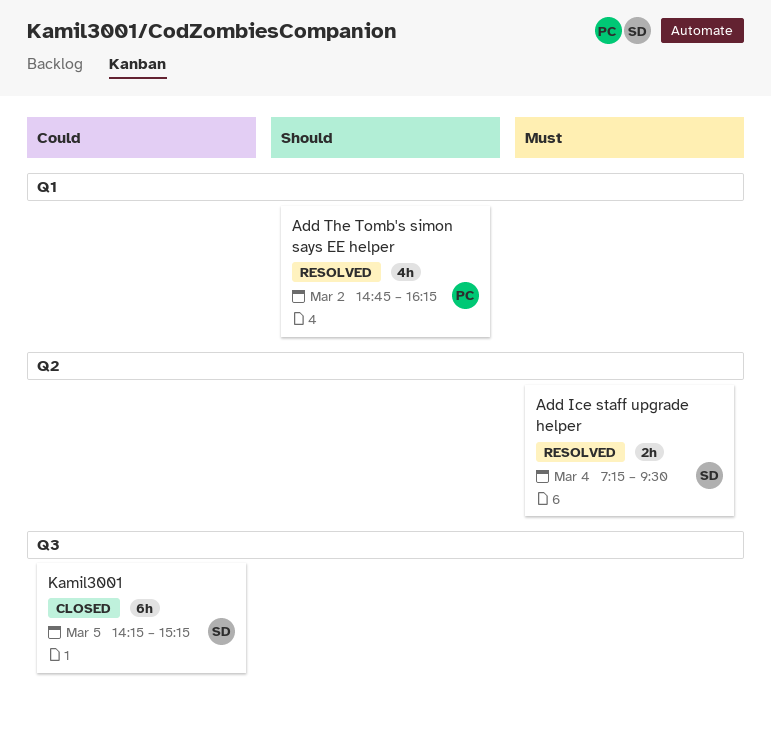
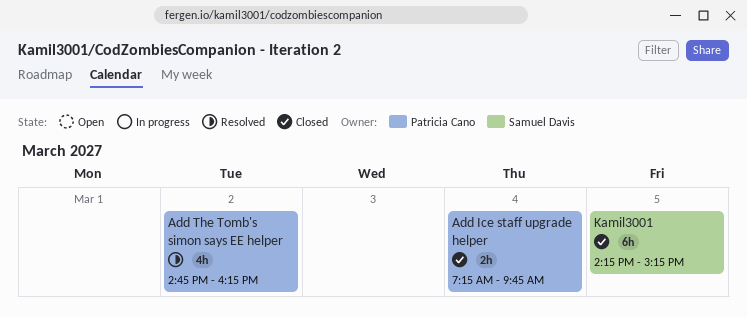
Add Ice staff upgrade helper, status: Resolved -> Closed
Add Ice staff upgrade helper, owner: Samuel Davis -> Patricia Cano
Add Ice staff upgrade helper, ends: 09:30 -> 09:45

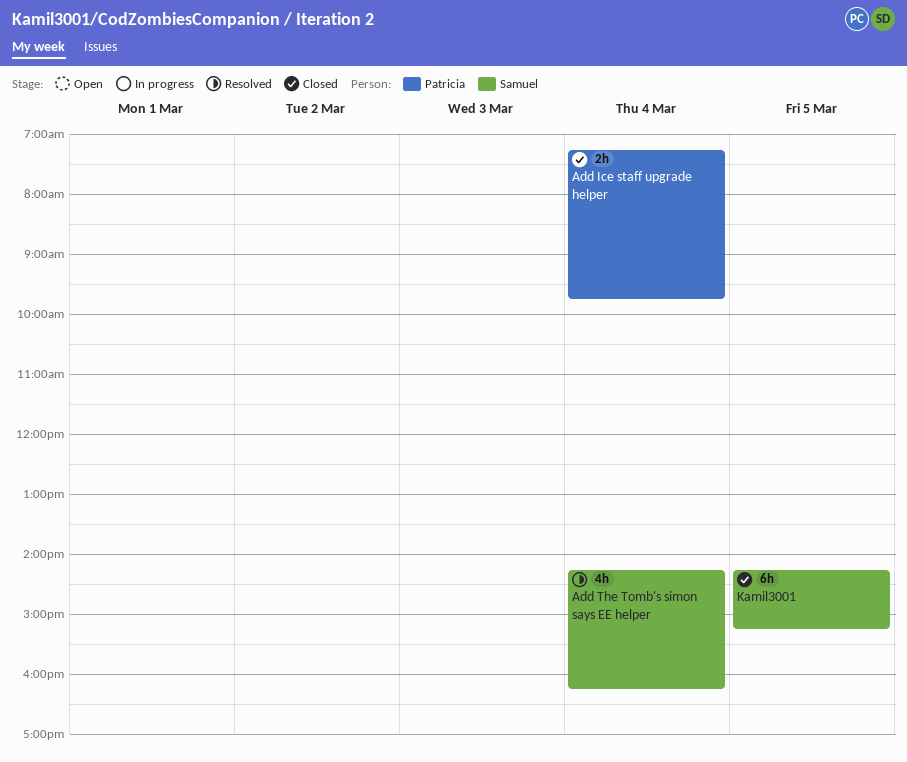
Add The Tomb's simon says EE helper, owner: Patricia Cano -> Samuel Davis
Add The Tomb's simon says EE helper, day: Mar 2 -> Mar 4
Add The Tomb's simon says EE helper, begins: 14:45 -> 14:15

